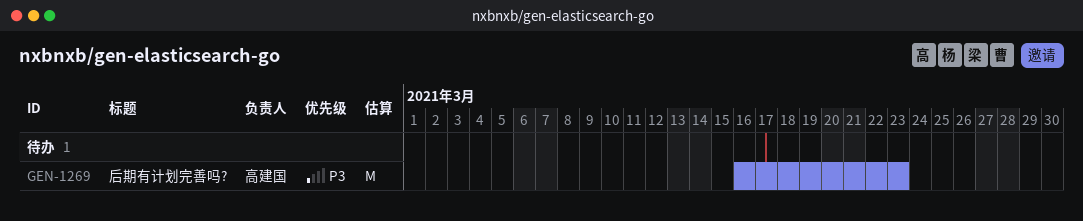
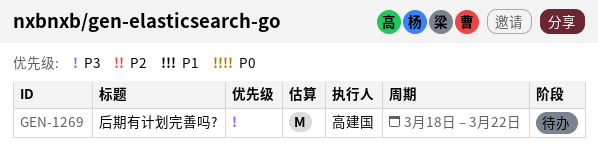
GEN-1269, start: Mar 16 -> Mar 18
GEN-1269, due: Mar 23 -> Mar 22

